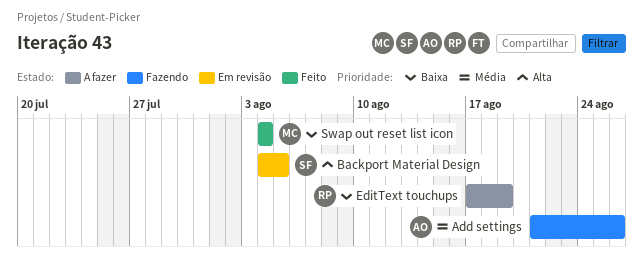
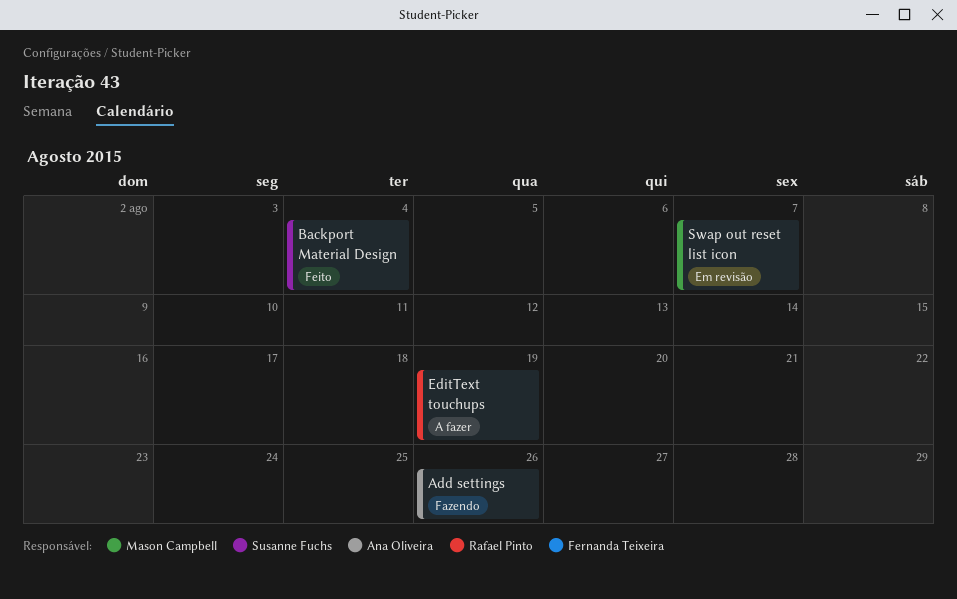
Backport Material Design, status: Em revisão -> Feito
Backport Material Design, due: Aug 5 -> Aug 4
Swap out reset list icon, status: Feito -> Em revisão
Swap out reset list icon, due: Aug 4 -> Aug 7

